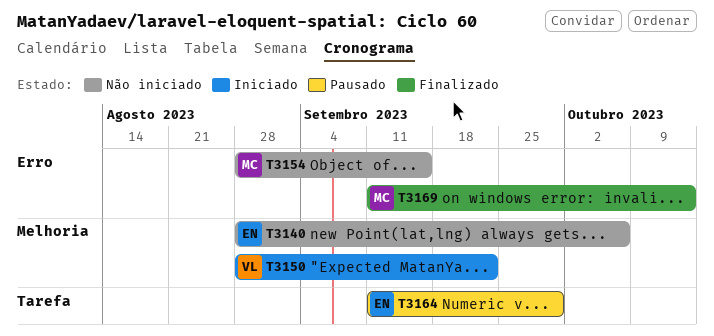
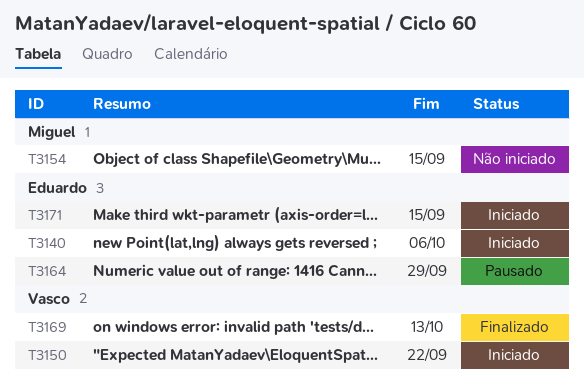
T3140, status: Não iniciado -> Iniciado
T3169, owner: Miguel -> Vasco
T3171: none -> present

